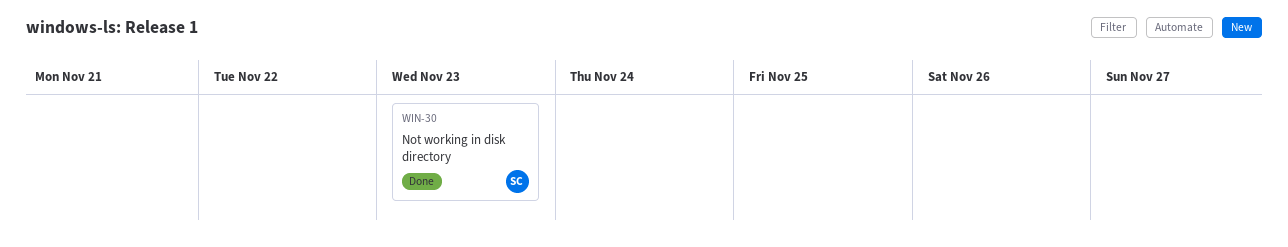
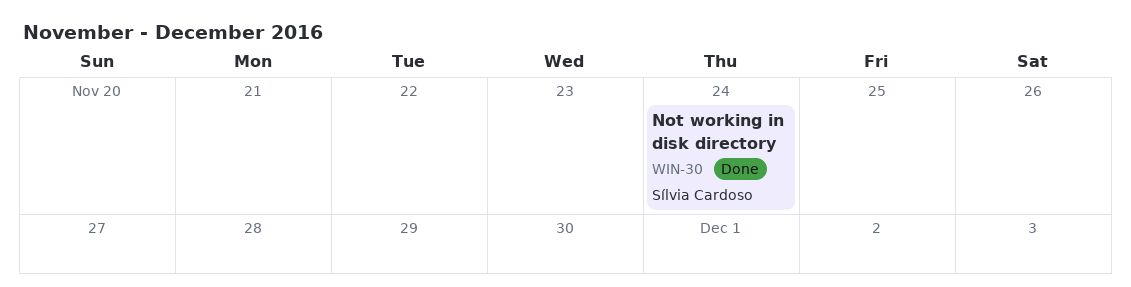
WIN-30, due: Nov 23 -> Nov 24

